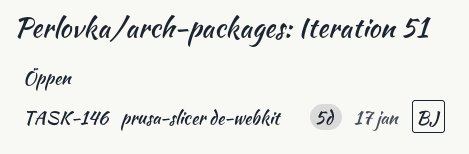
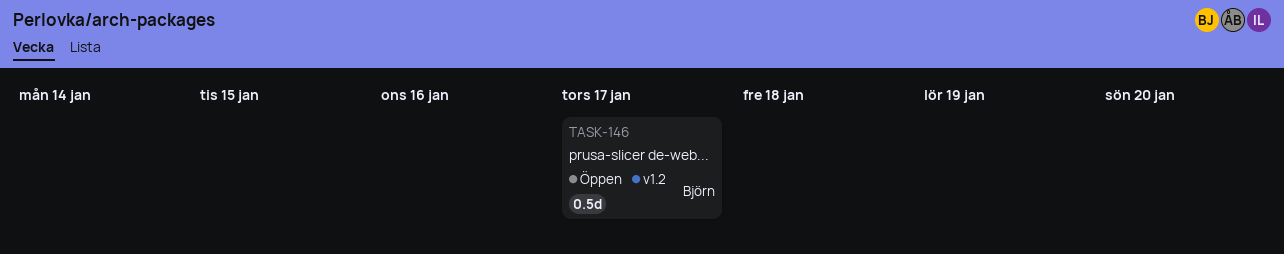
TASK-146, estimate: 5d -> 0.5d

